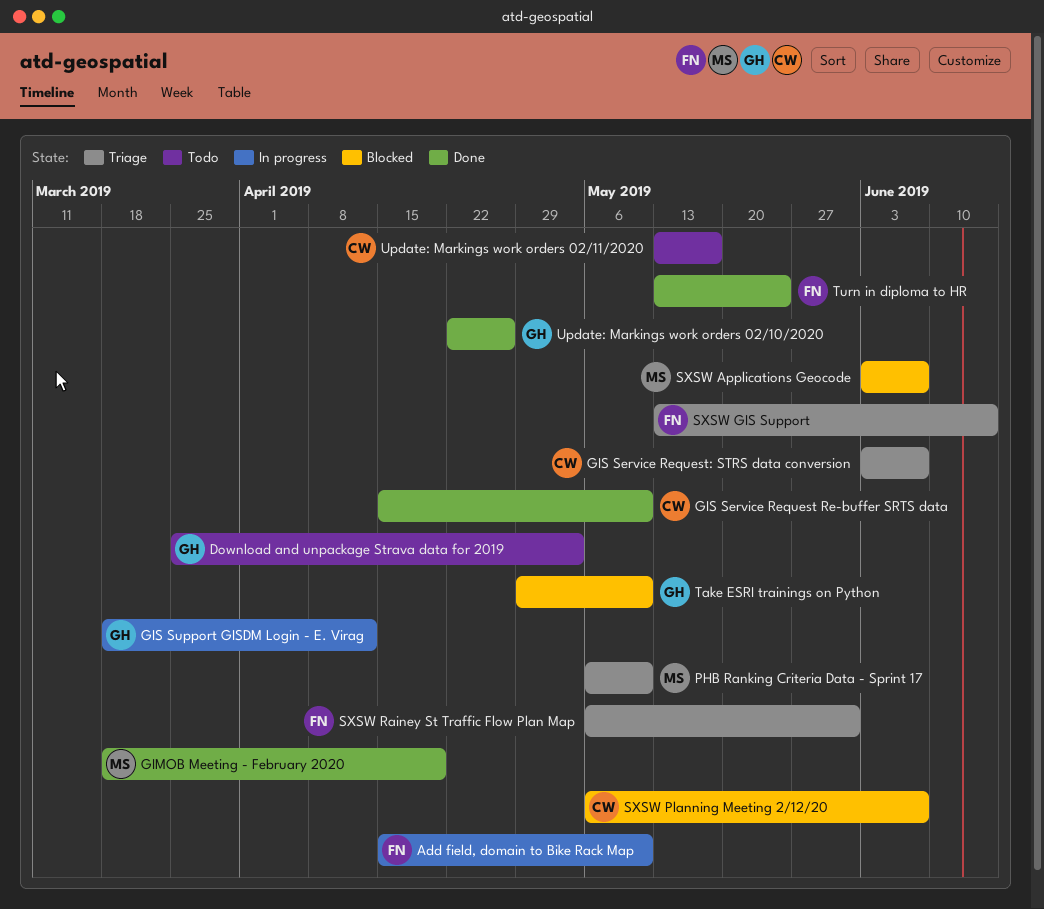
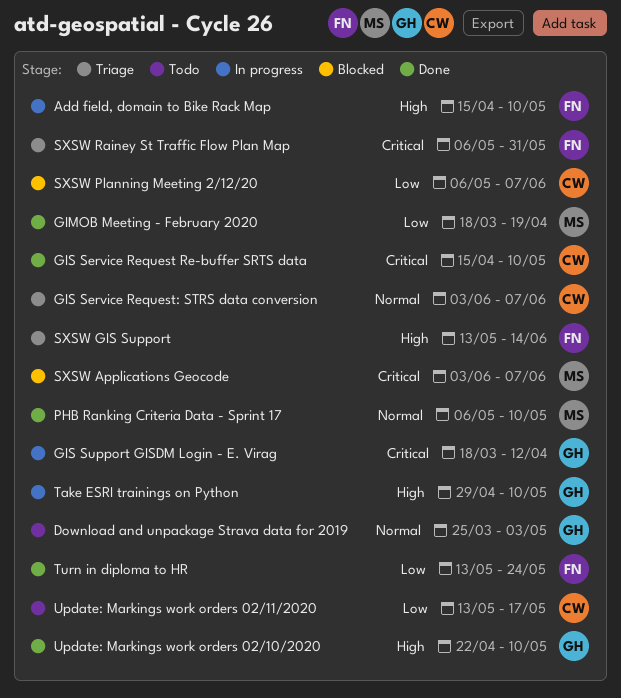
PHB Ranking Criteria Data - Sprint 17, status: Triage -> Done
Take ESRI trainings on Python, status: Blocked -> In progress
Update: Markings work orders 02/10/2020, due: Apr 26 -> May 10

